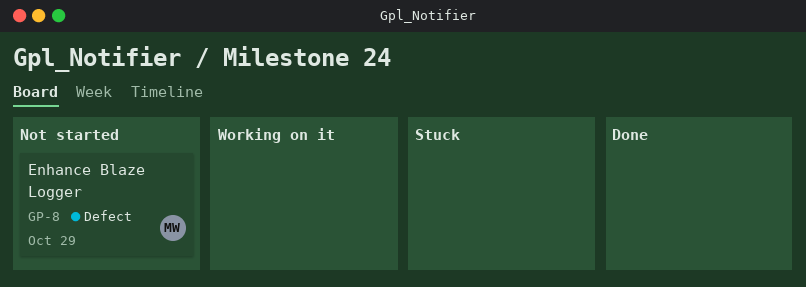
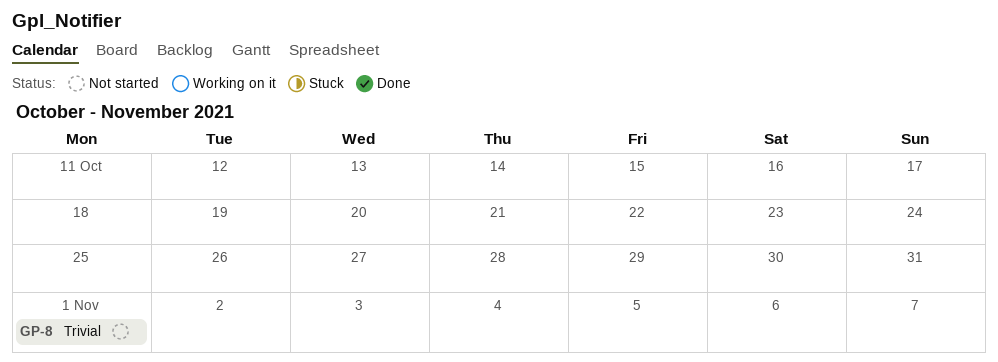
GP-8, due: Oct 29 -> Nov 1

